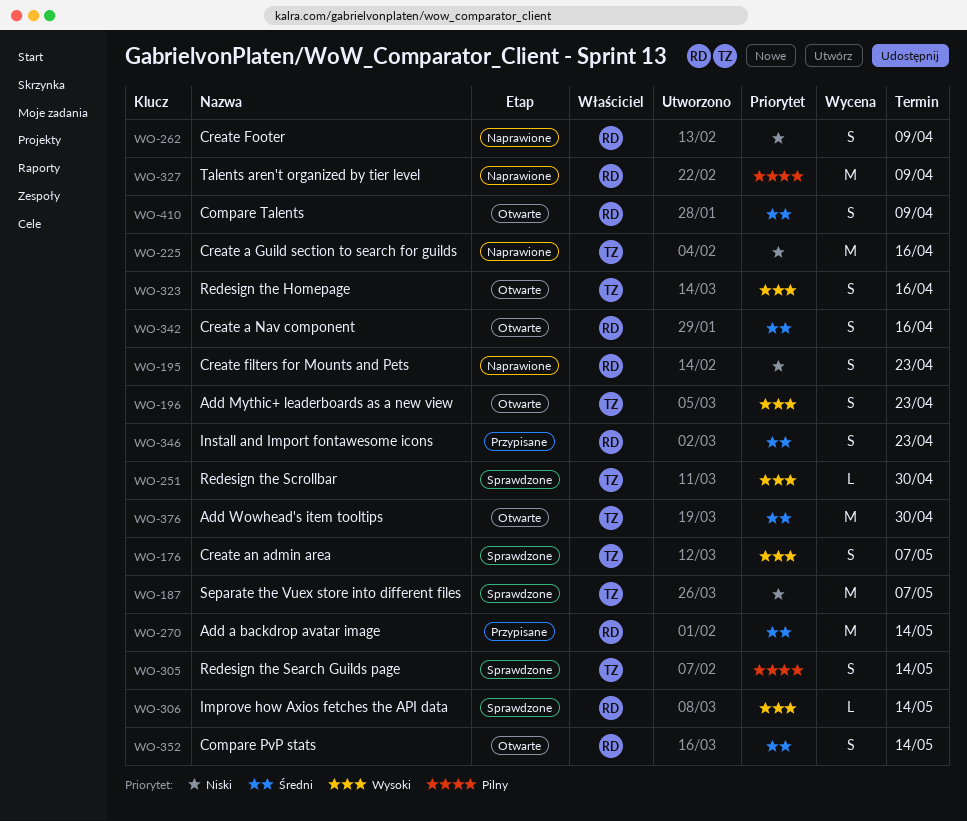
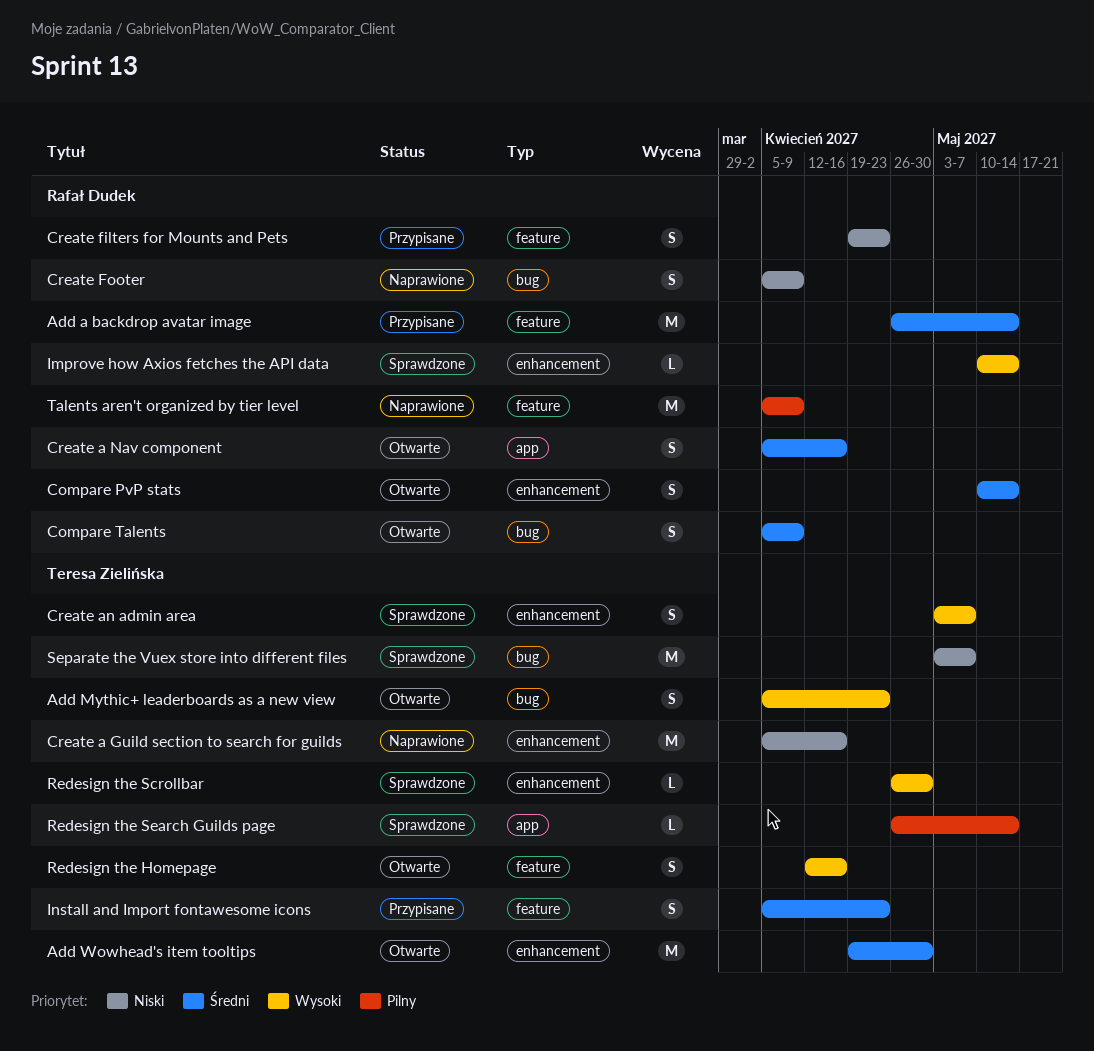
Create filters for Mounts and Pets, status: Naprawione -> Przypisane
Install and Import fontawesome icons, owner: Rafał Dudek -> Teresa Zielińska
Redesign the Search Guilds page, estimate: S -> L

